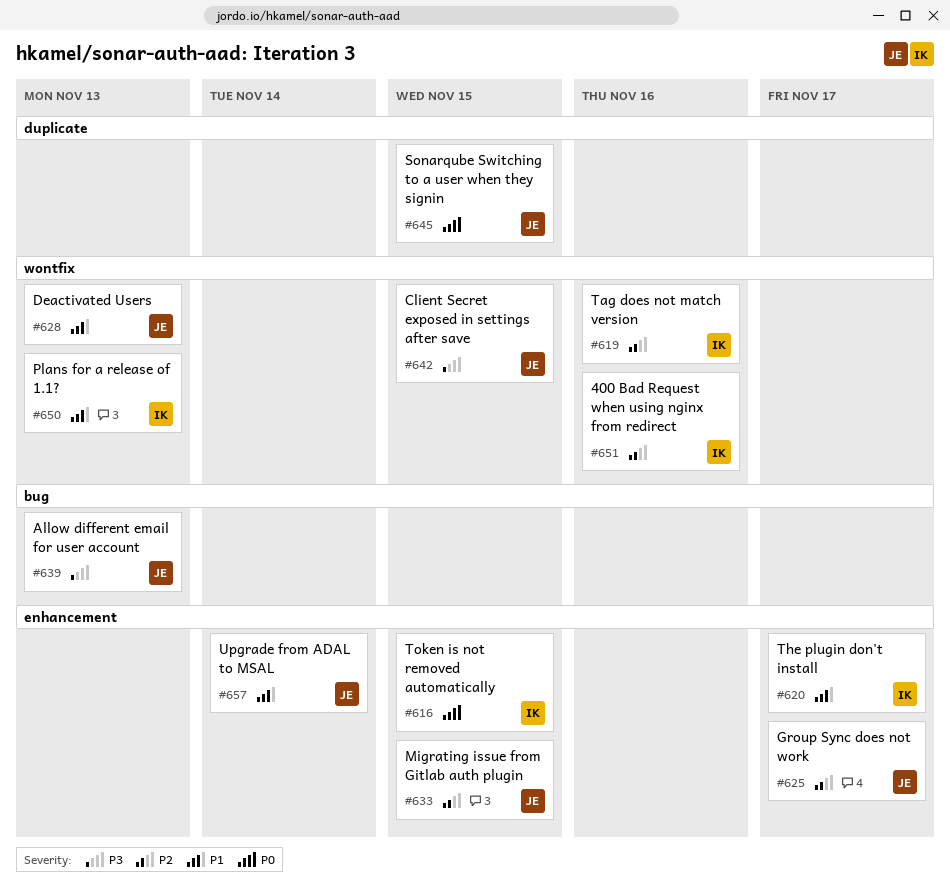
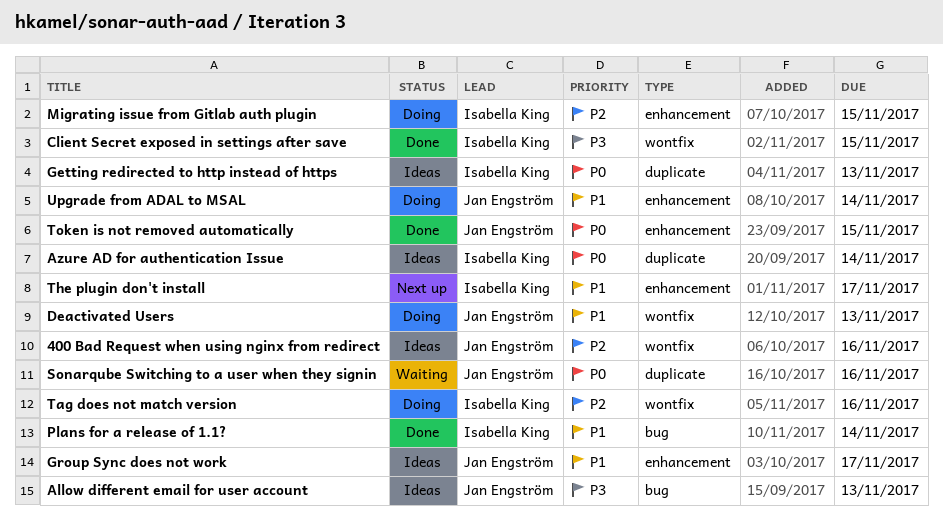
400 Bad Request when using nginx from redirect, owner: Isabella King -> Jan Engström
Azure AD for authentication Issue: none -> present
Client Secret exposed in settings after save, owner: Jan Engström -> Isabella King
Getting redirected to http instead of https: none -> present
Group Sync does not work, priority: P2 -> P1
Migrating issue from Gitlab auth plugin, owner: Jan Engström -> Isabella King
Plans for a release of 1.1?, label: wontfix -> bug
Plans for a release of 1.1?, due: Nov 13 -> Nov 14
Sonarqube Switching to a user when they signin, due: Nov 15 -> Nov 16
Token is not removed automatically, owner: Isabella King -> Jan Engström

